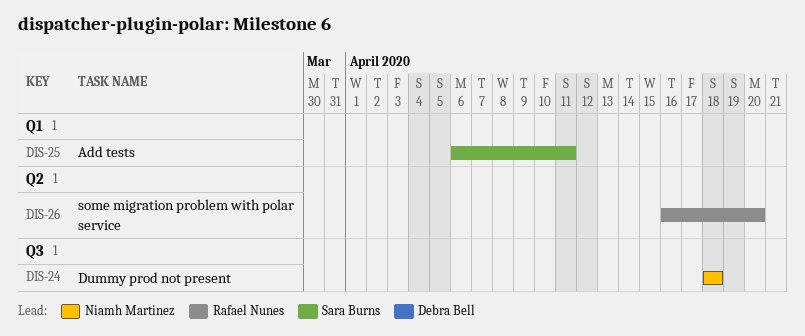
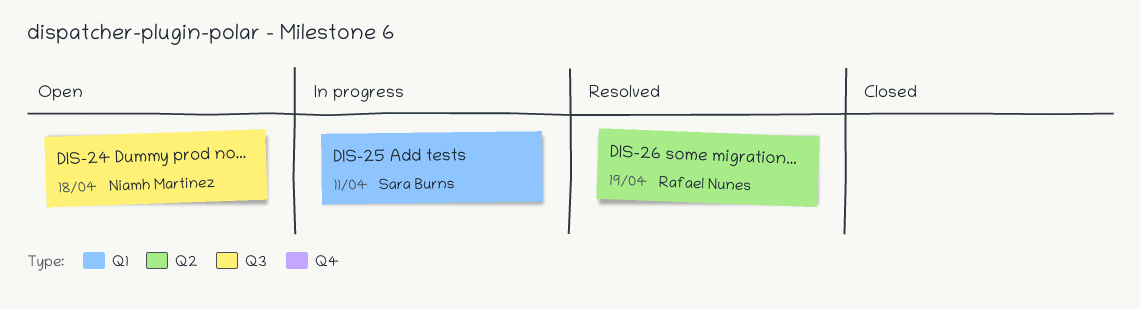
DIS-26, due: Apr 20 -> Apr 19

